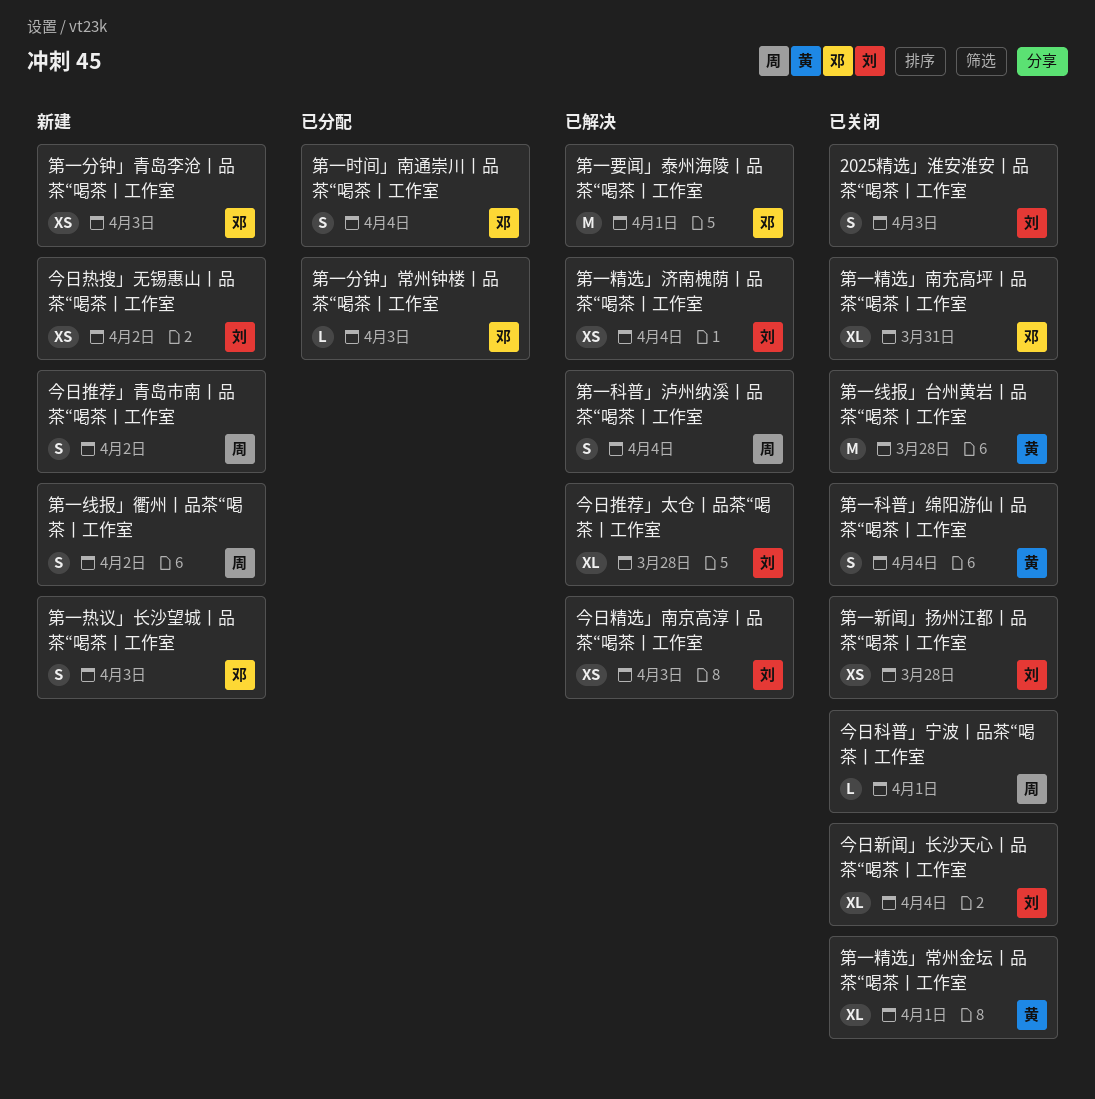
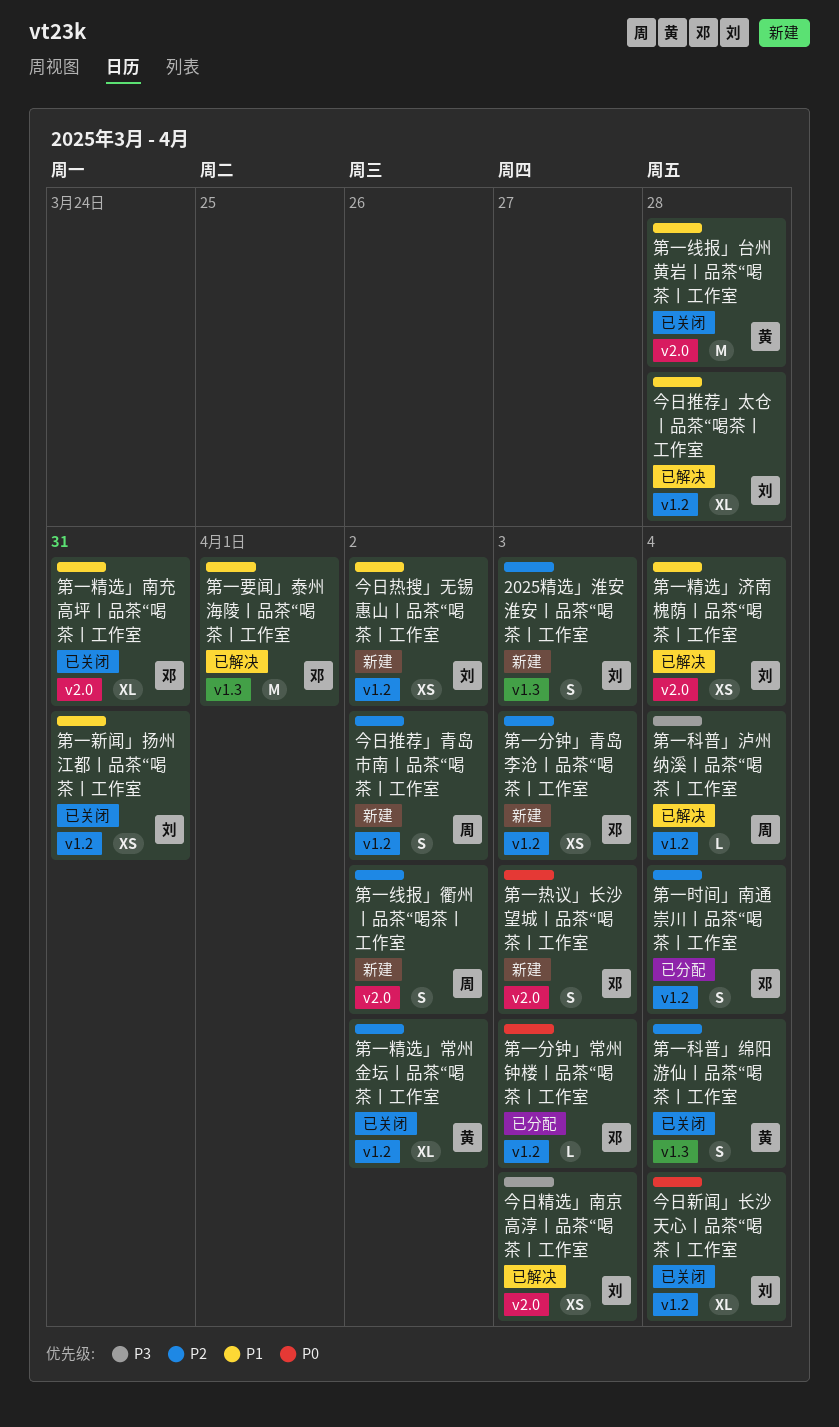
2025精选」淮安淮安丨品茶“喝茶丨工作室, status: 已关闭 -> 新建
今日科普」宁波丨品茶“喝茶丨工作室: present -> none
第一新闻」扬州江都丨品茶“喝茶丨工作室, due: Mar 28 -> Mar 31
第一科普」泸州纳溪丨品茶“喝茶丨工作室, estimate: S -> L
第一精选」常州金坛丨品茶“喝茶丨工作室, due: Apr 1 -> Apr 2

